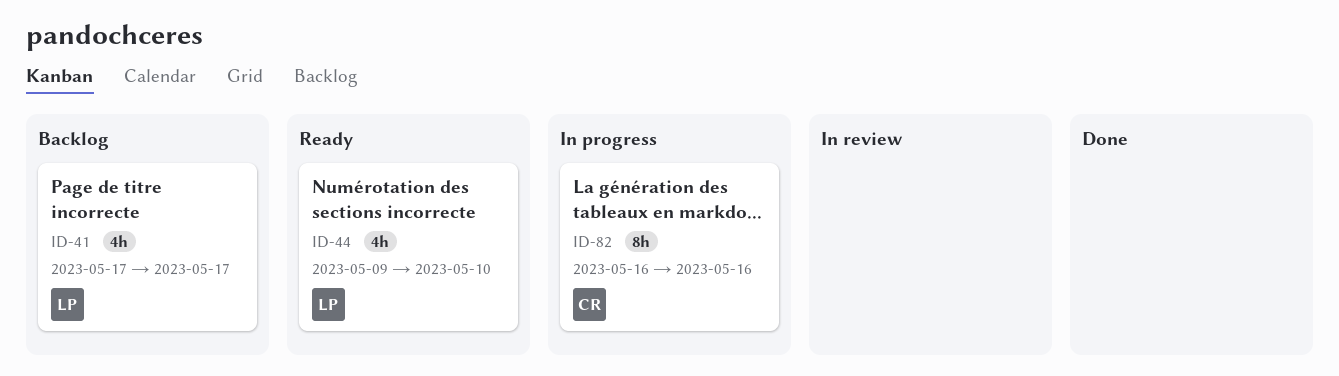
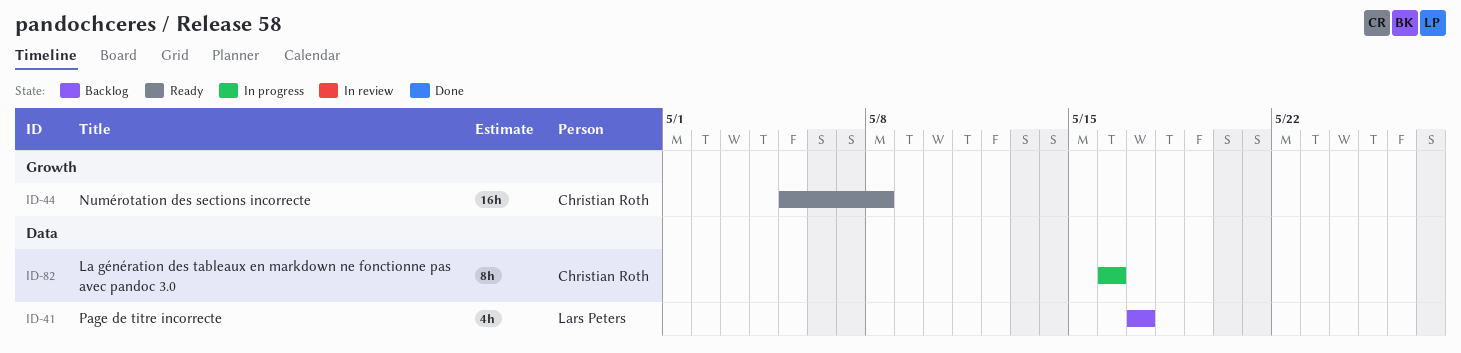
ID-44, owner: Lars Peters -> Christian Roth
ID-44, estimate: 4h -> 16h
ID-44, start: May 9 -> May 5
ID-44, due: May 10 -> May 8

